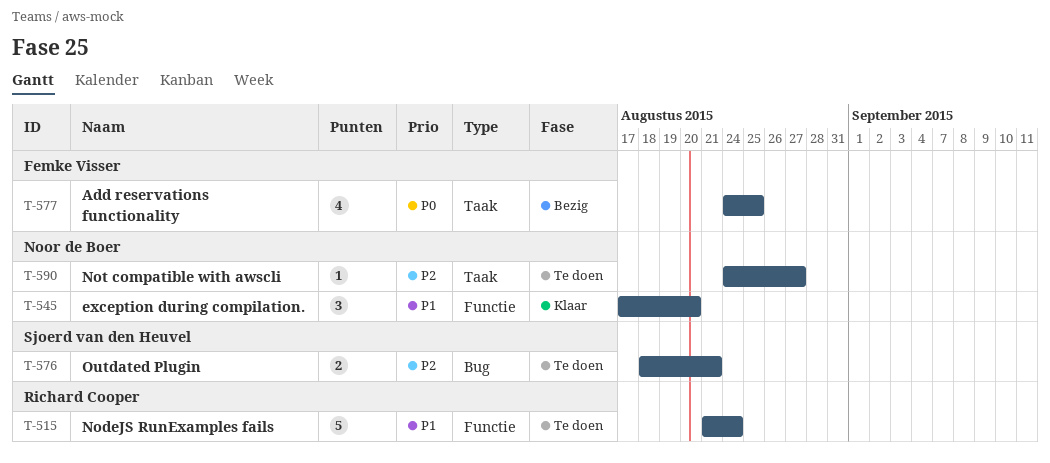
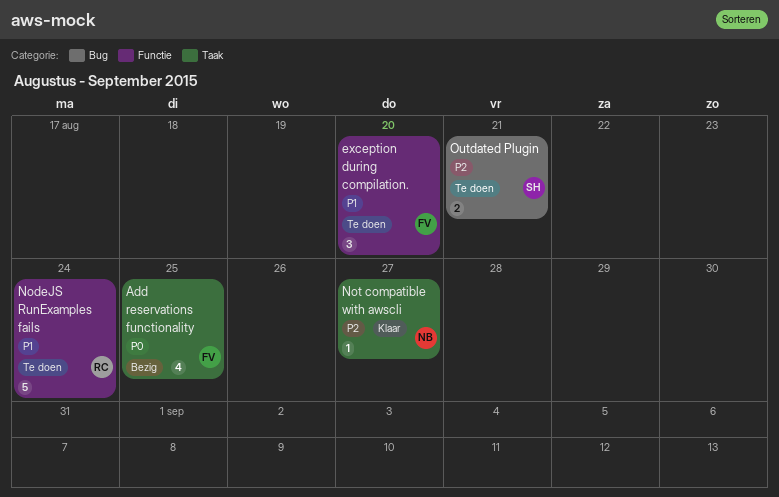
exception during compilation., status: Klaar -> Te doen
exception during compilation., owner: Noor de Boer -> Femke Visser
Not compatible with awscli, status: Te doen -> Klaar

